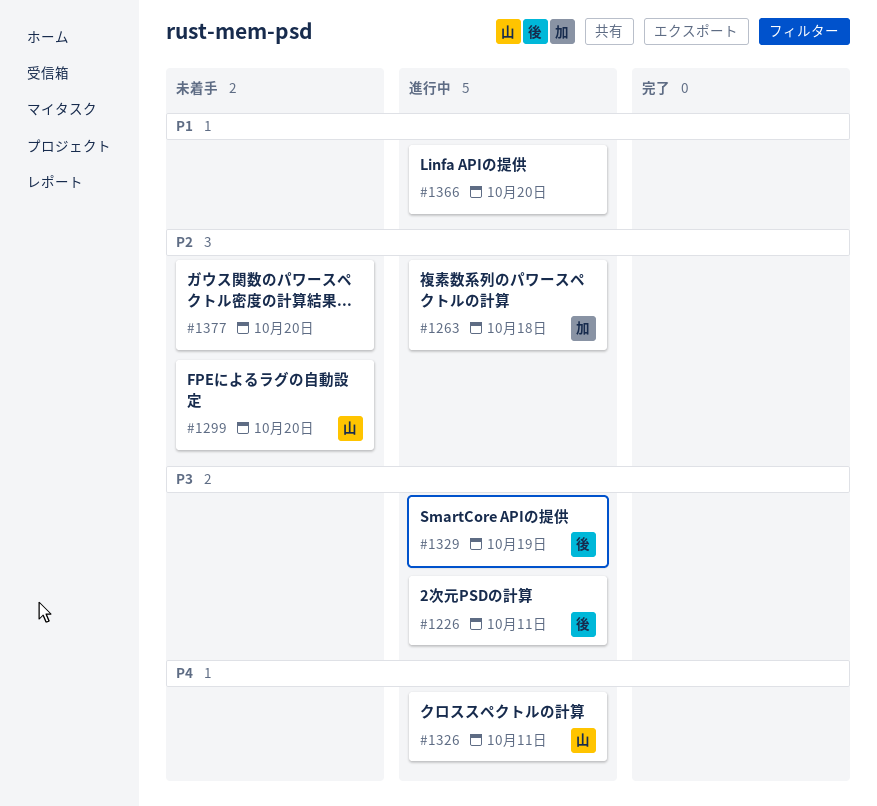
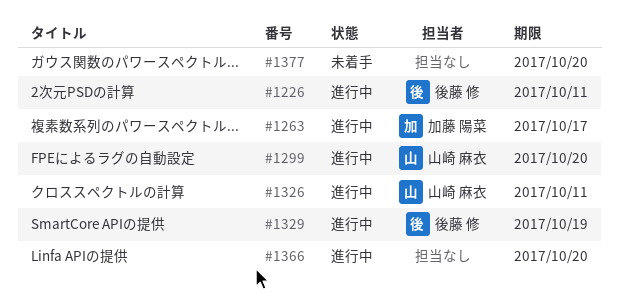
#1263, due: Oct 18 -> Oct 17
#1299, status: 未着手 -> 進行中

